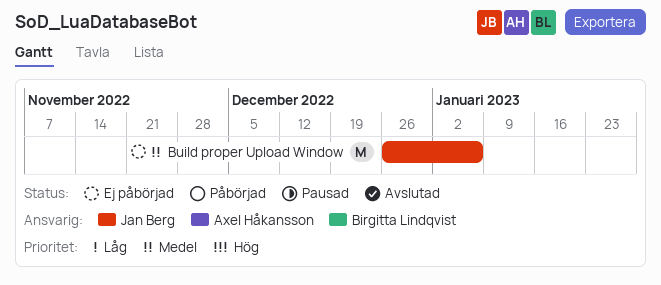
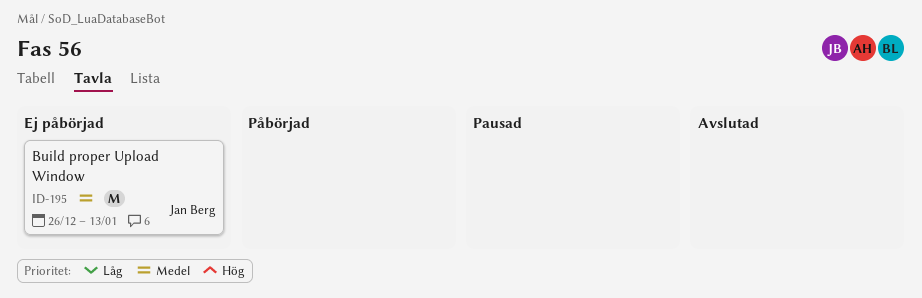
Build proper Upload Window, due: Jan 6 -> Jan 13

